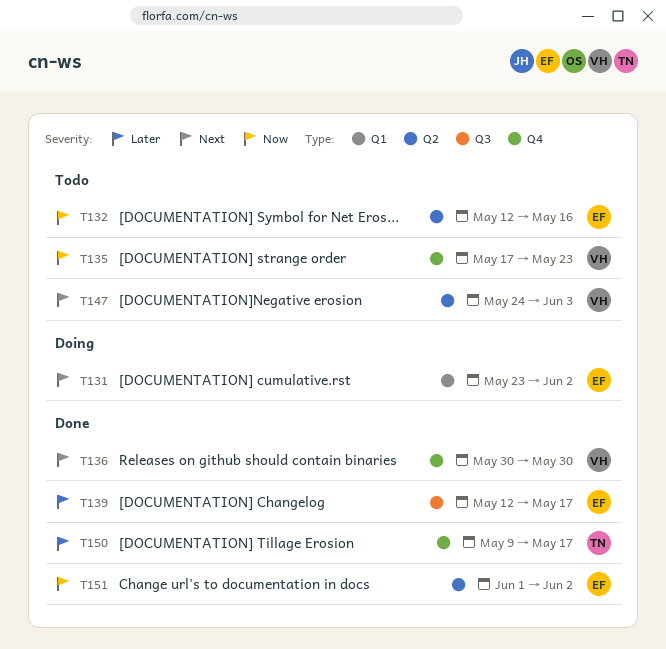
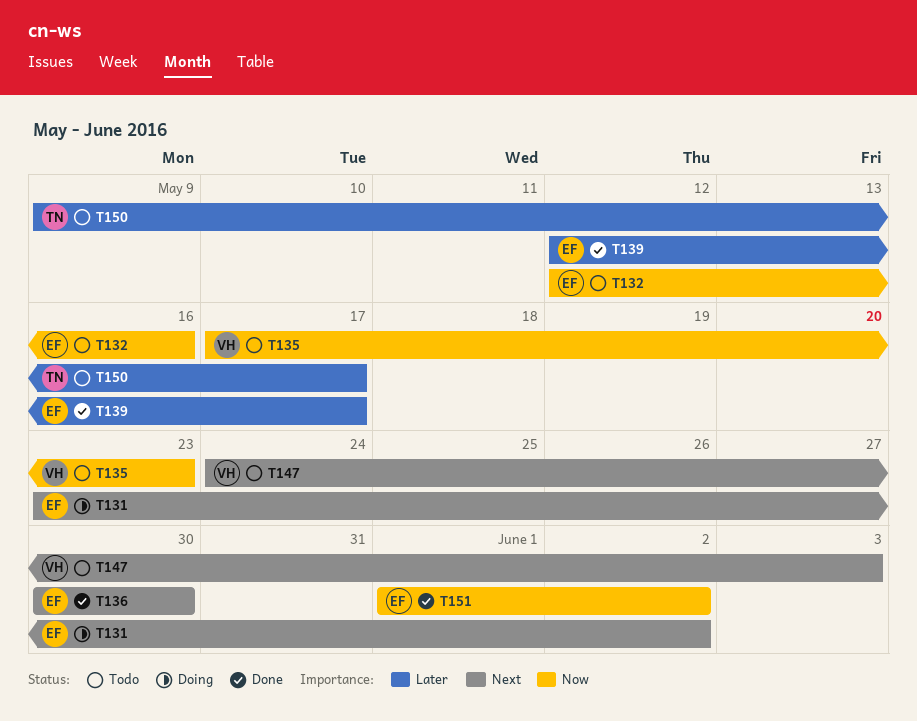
T136, owner: VH -> EF
T150, status: Done -> Todo

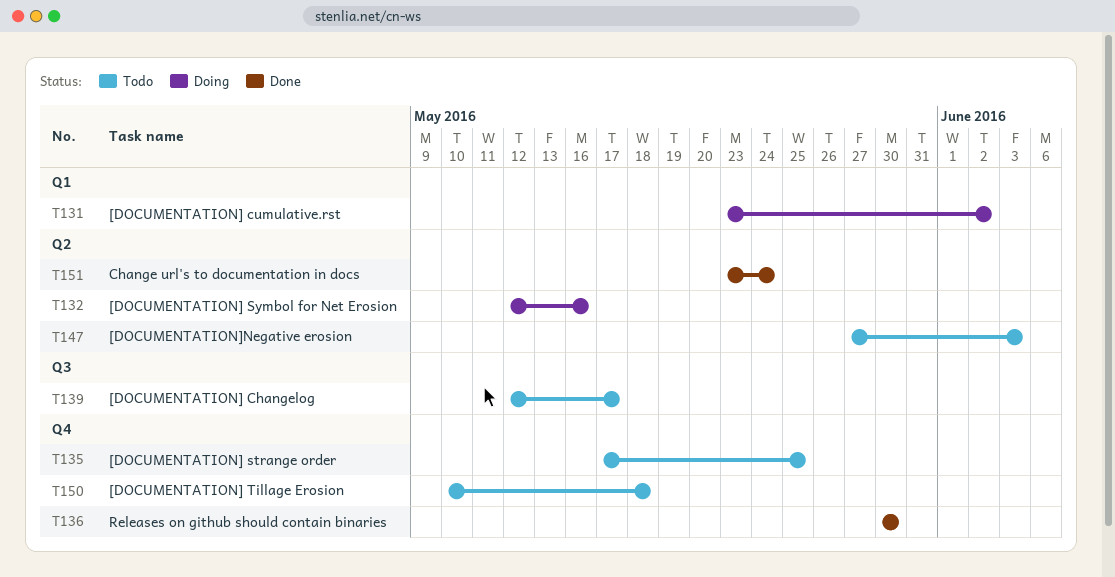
T132, status: Todo -> Doing
T135, due: May 23 -> May 25
T139, status: Done -> Todo
T147, start: May 24 -> May 27
T150, start: May 9 -> May 10
T150, due: May 17 -> May 18
T151, start: Jun 1 -> May 23
T151, due: Jun 2 -> May 24

